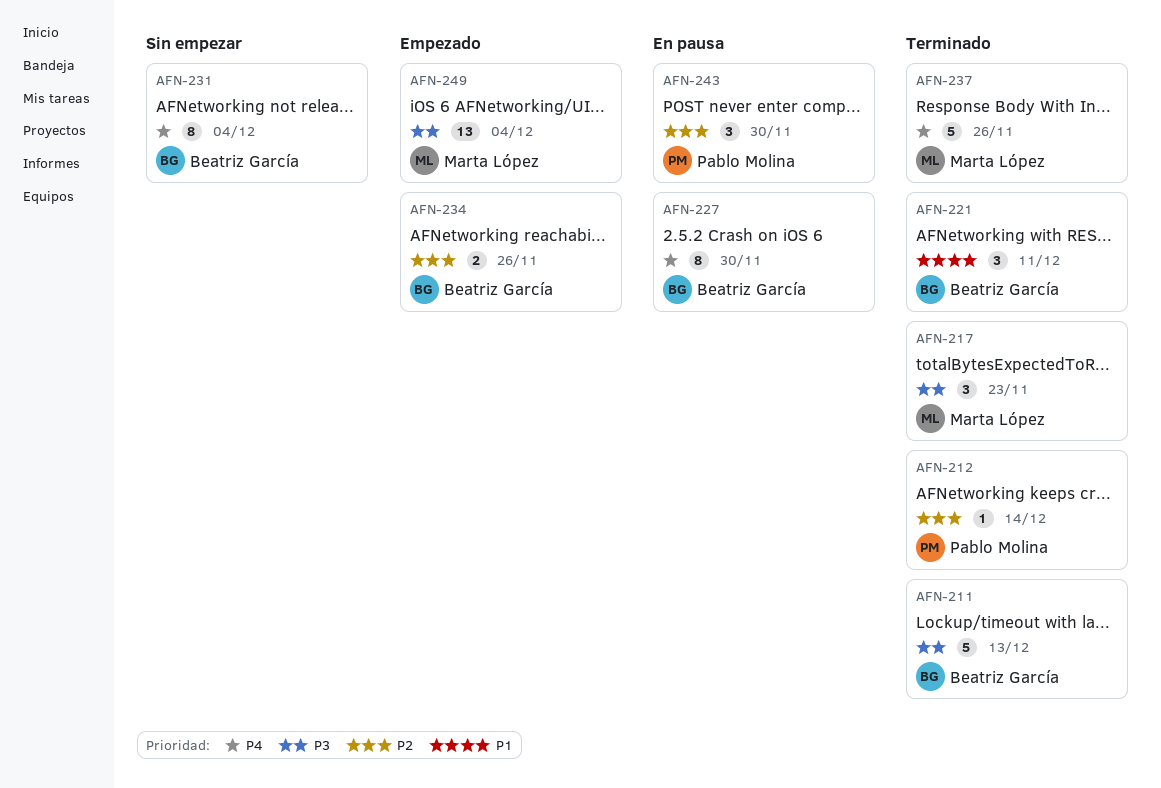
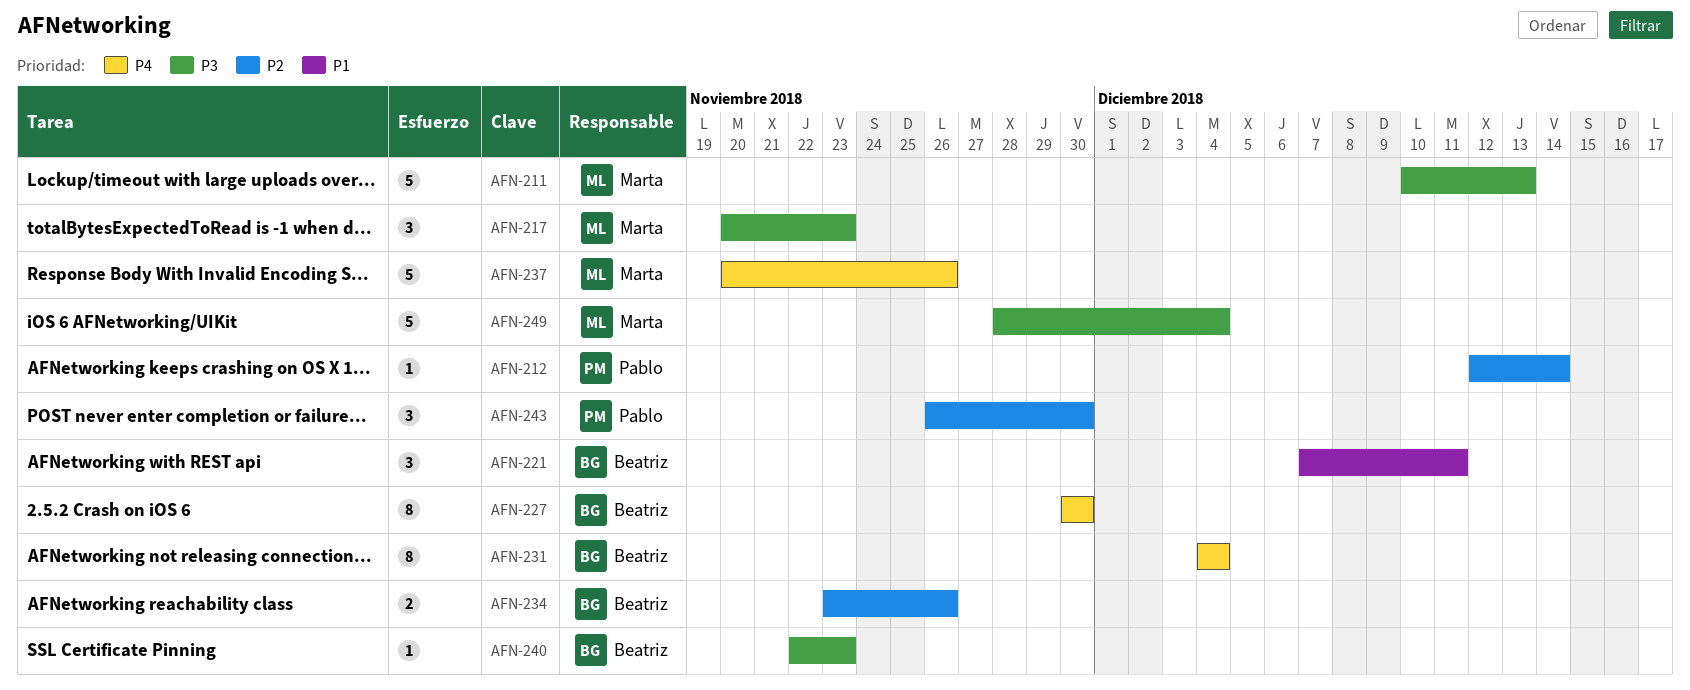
AFN-211, owner: Beatriz García -> Marta López
AFN-240: none -> present
AFN-249, estimate: 13 -> 5

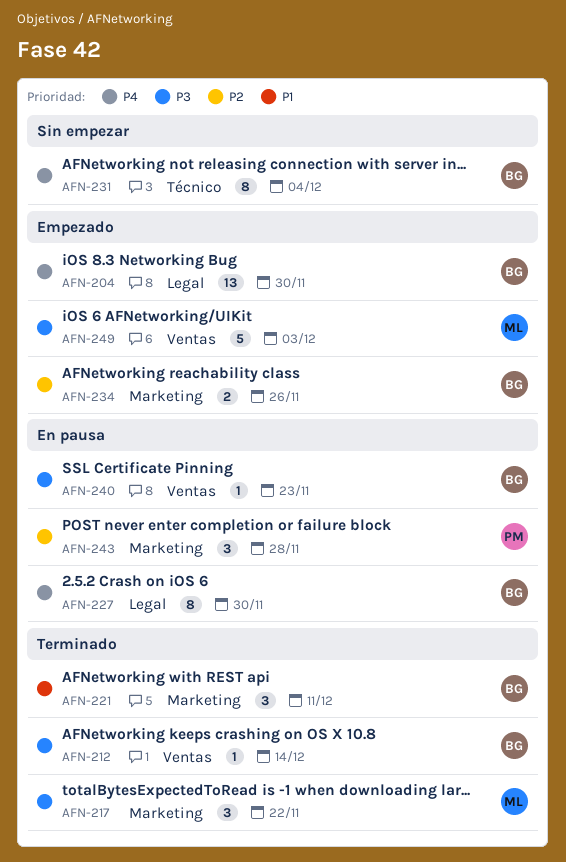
AFN-204: none -> present
AFN-211: present -> none
AFN-212, owner: Pablo -> Beatriz
AFN-212, priority: P2 -> P3
AFN-217, due: Nov 23 -> Nov 22
AFN-237: present -> none
AFN-243, due: Nov 30 -> Nov 28
AFN-249, due: Dec 4 -> Dec 3

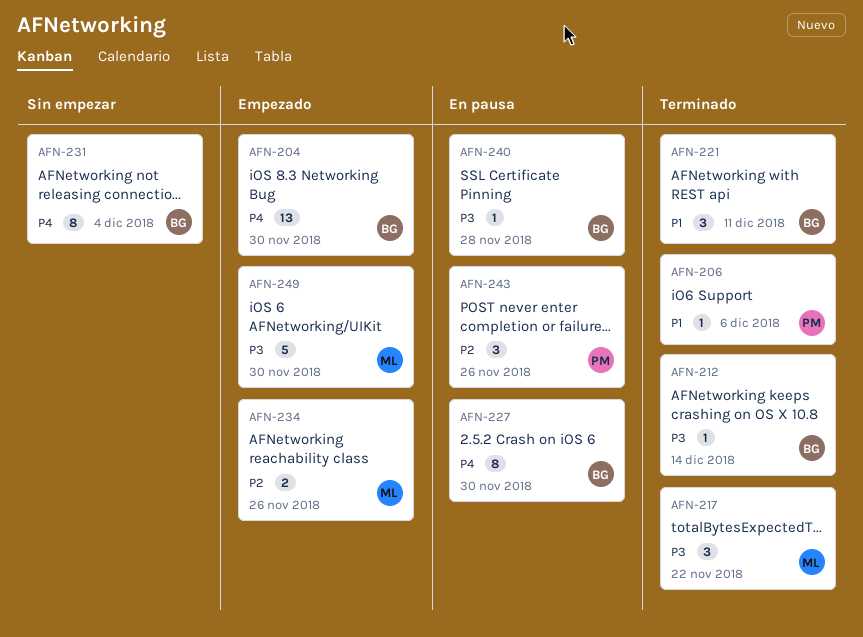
AFN-206: none -> present
AFN-234, owner: BG -> ML
AFN-240, due: Nov 23 -> Nov 28
AFN-243, due: Nov 28 -> Nov 26
AFN-249, due: Dec 3 -> Nov 30

